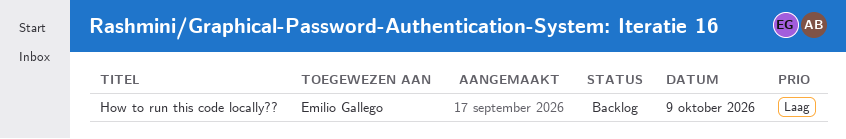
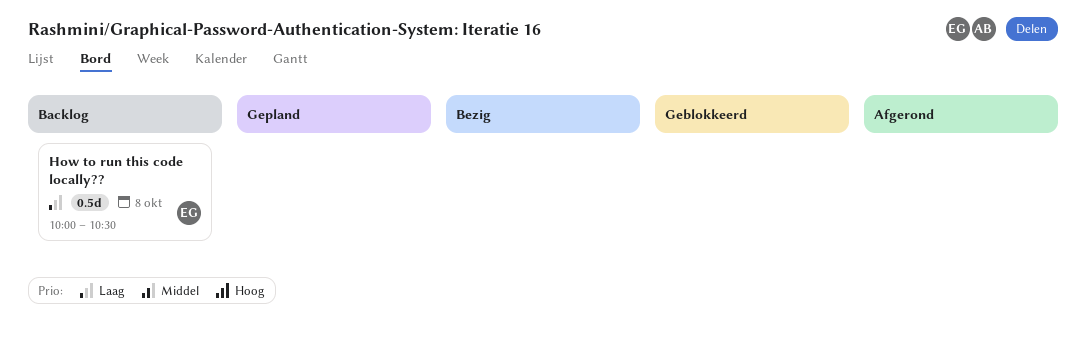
How to run this code locally??, day: Oct 9 -> Oct 8

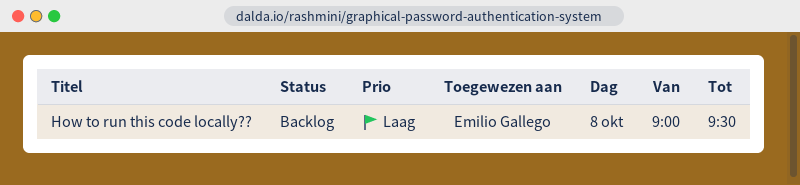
How to run this code locally??, begins: 10:00 -> 09:00
How to run this code locally??, ends: 10:30 -> 09:30

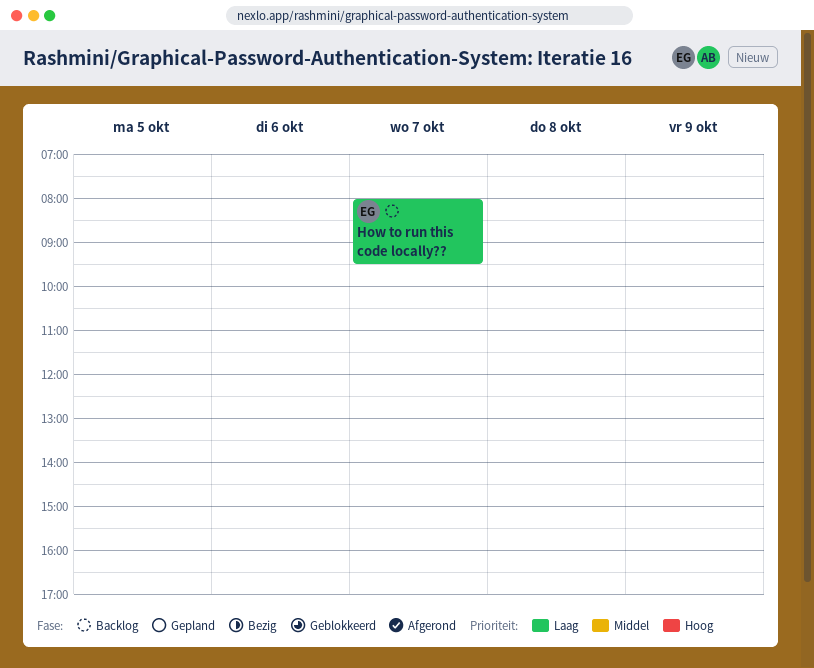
How to run this code locally??, day: Oct 8 -> Oct 7
How to run this code locally??, begins: 09:00 -> 08:00

